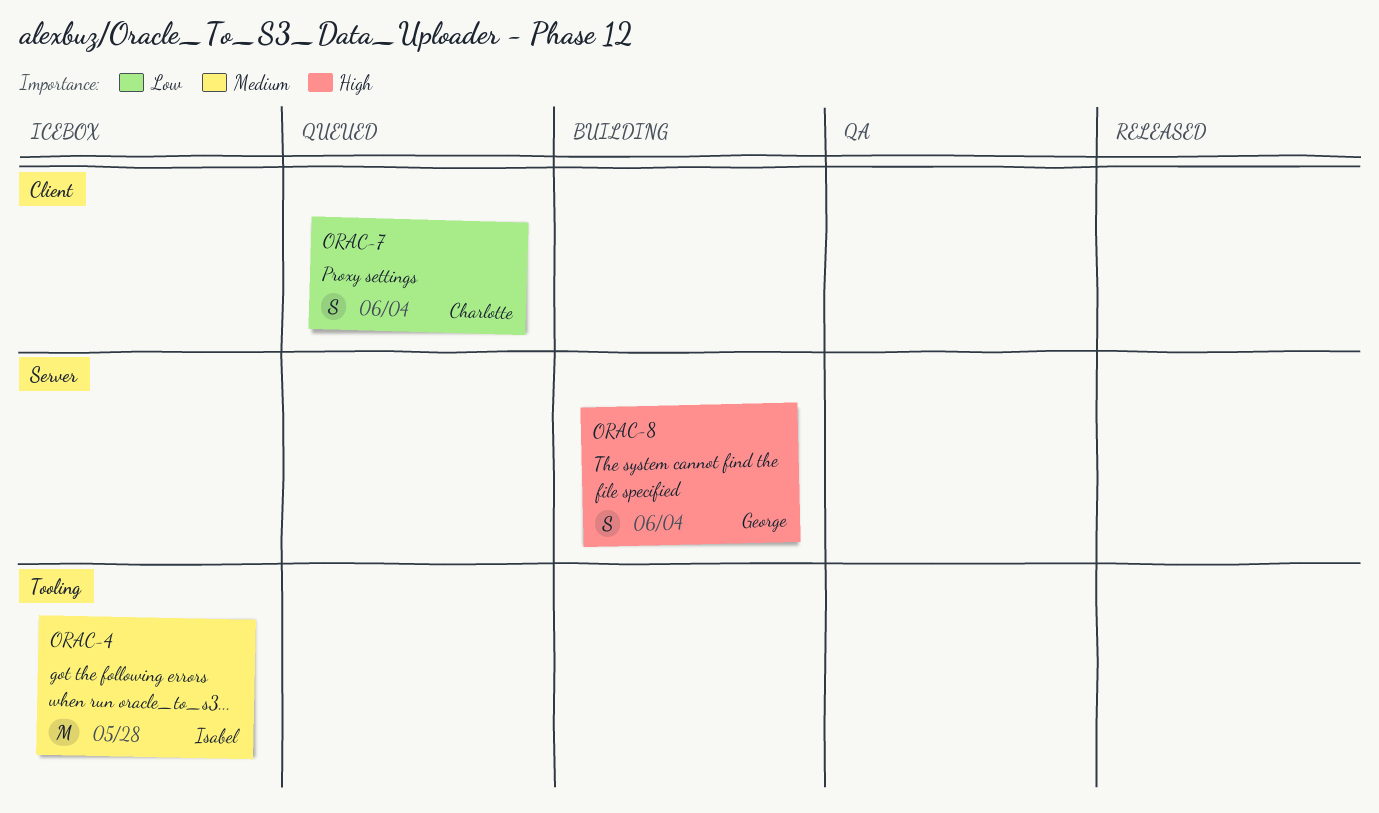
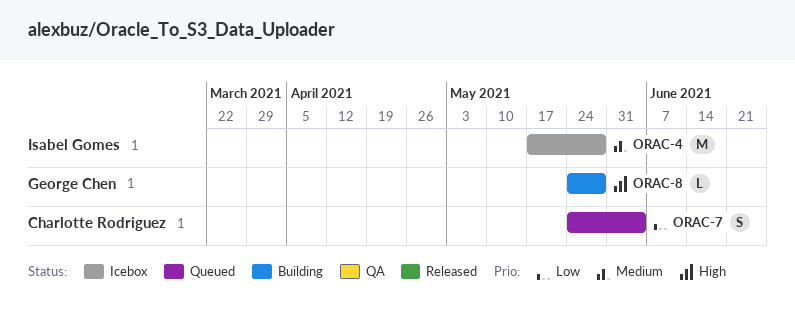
ORAC-8, estimate: S -> L
ORAC-8, due: Jun 4 -> May 28

